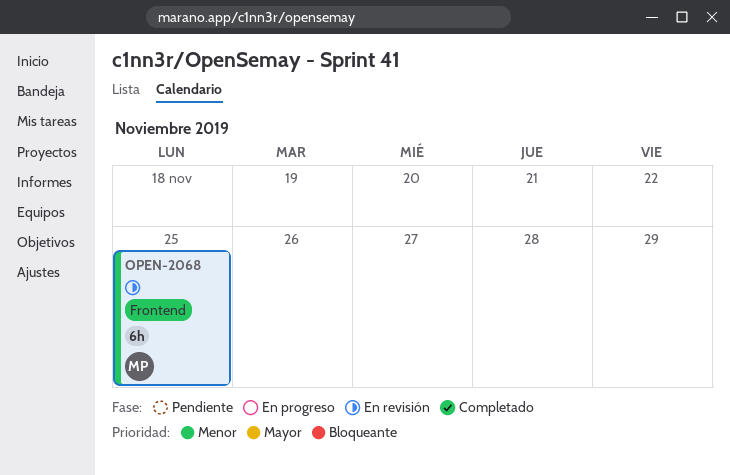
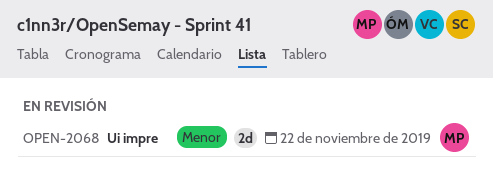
OPEN-2068, estimate: 6h -> 2d
OPEN-2068, due: Nov 25 -> Nov 22

